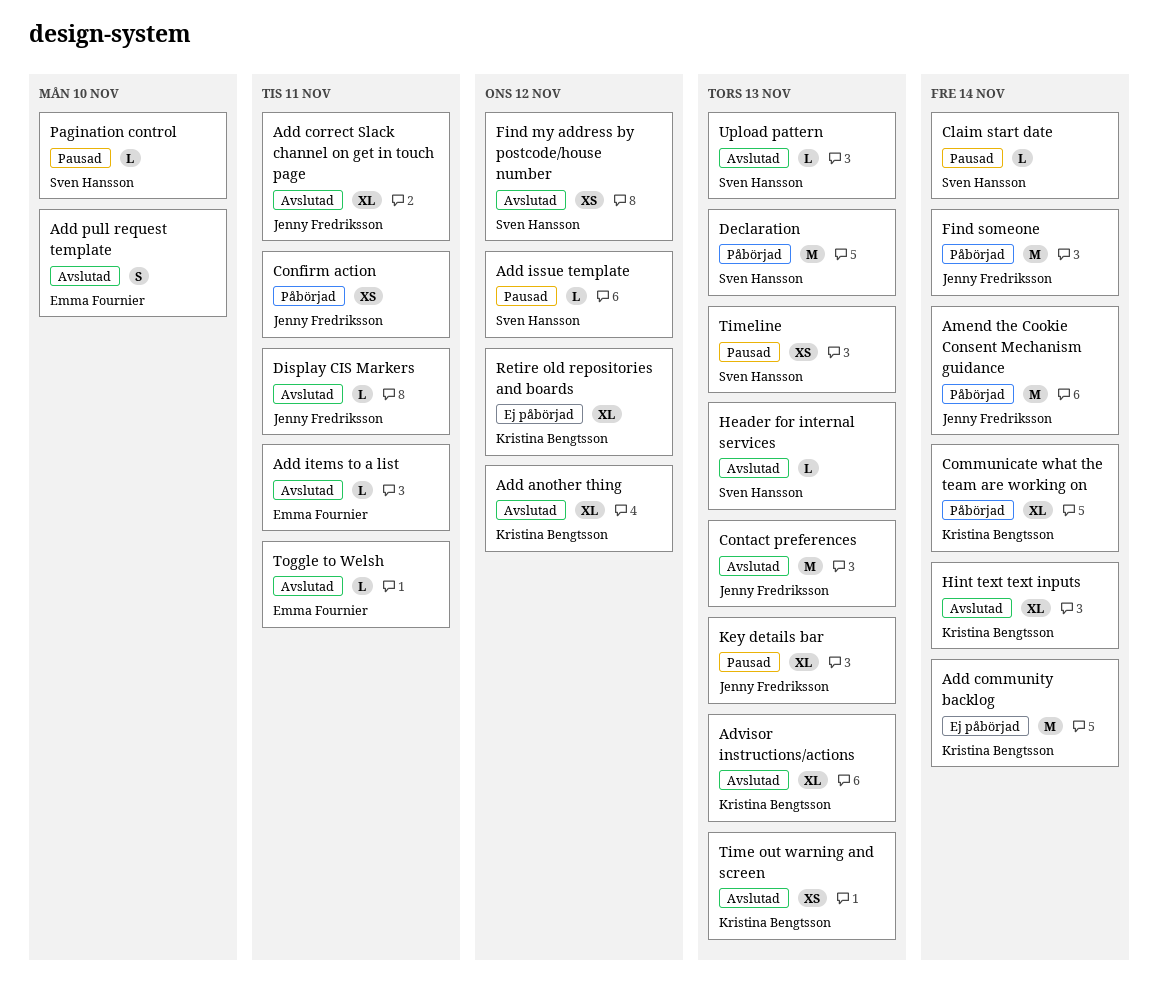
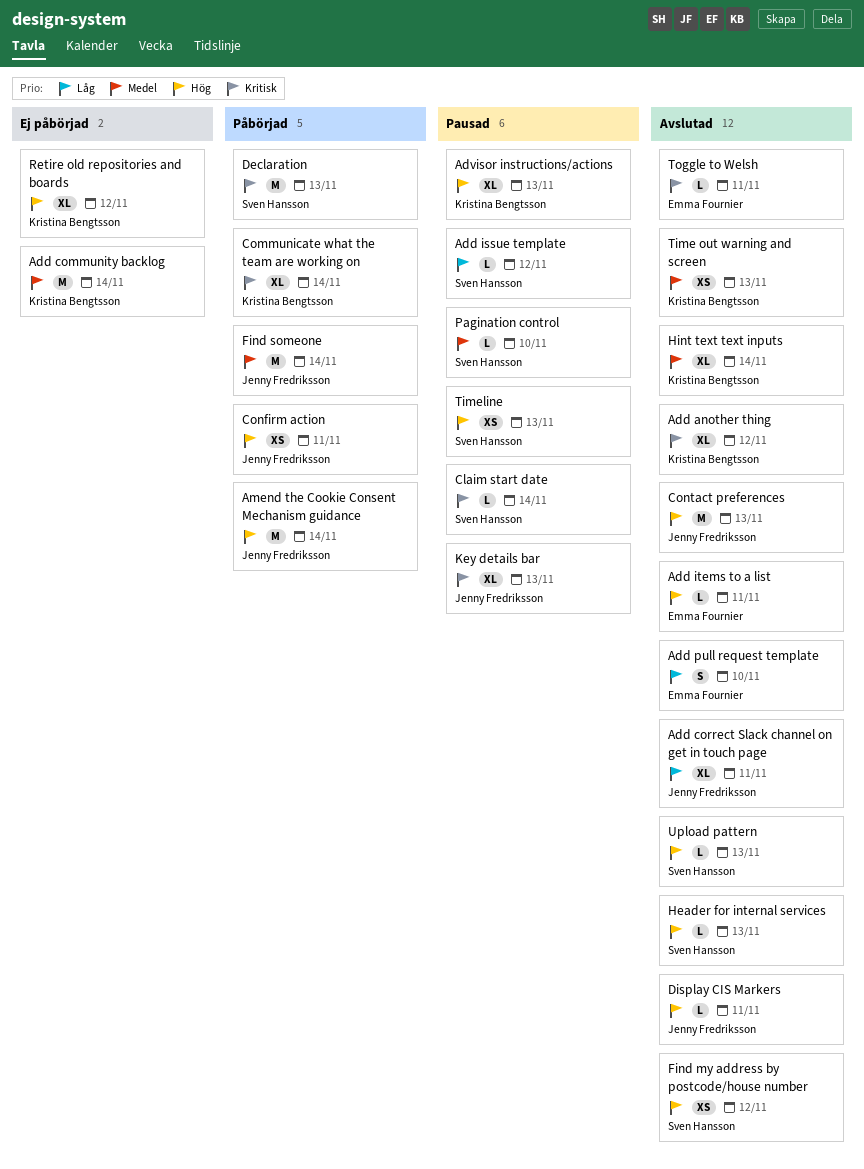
Advisor instructions/actions, status: Avslutad -> Pausad

